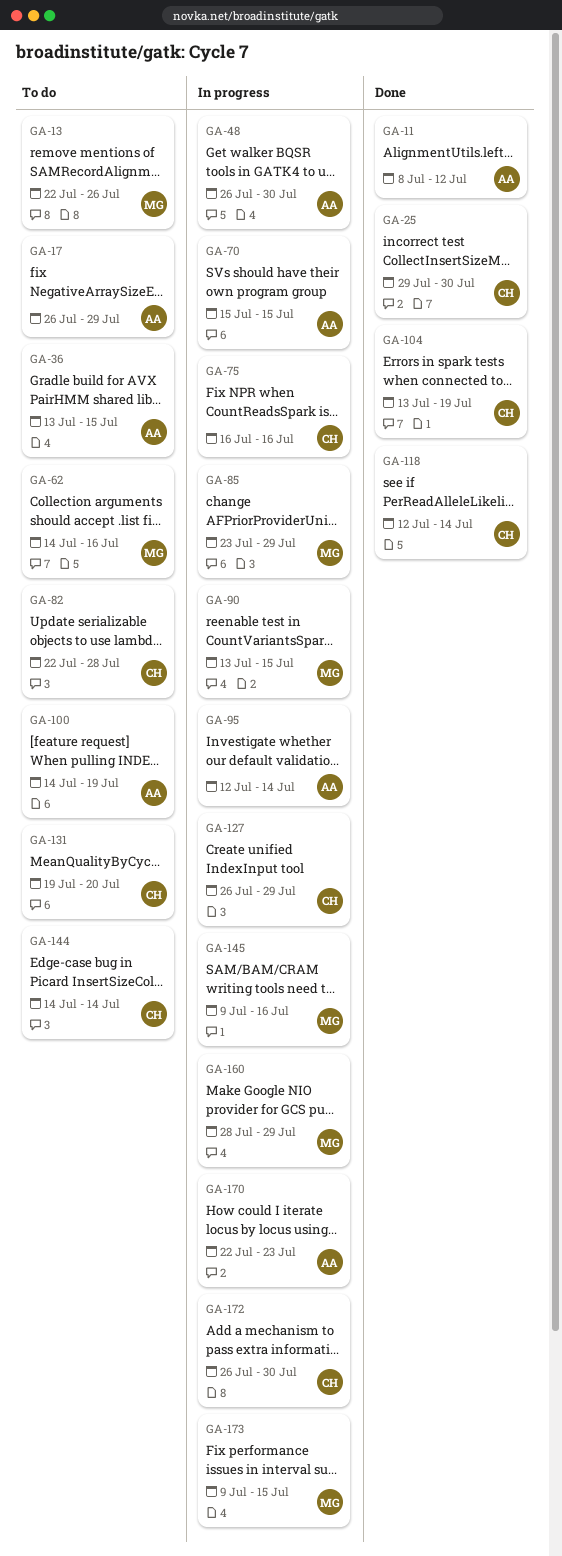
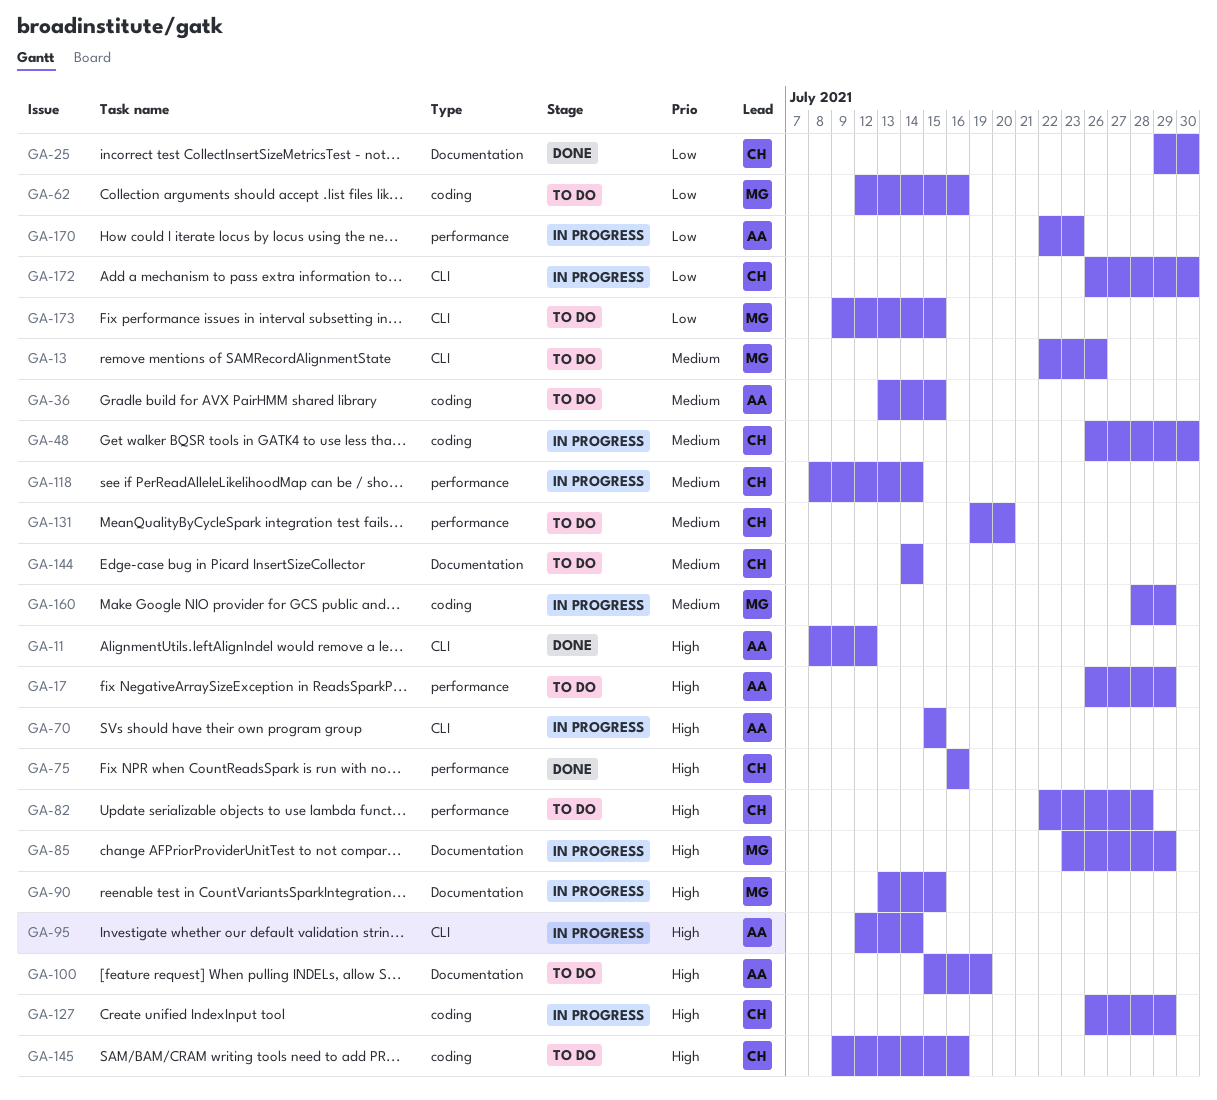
GA-48, owner: AA -> CH
GA-62, start: Jul 14 -> Jul 12
GA-75, status: In progress -> Done
GA-100, start: Jul 14 -> Jul 15
GA-104: present -> none
GA-118, status: Done -> In progress
GA-118, start: Jul 12 -> Jul 8
GA-145, status: In progress -> To do
GA-145, owner: MG -> CH
GA-173, status: In progress -> To do

